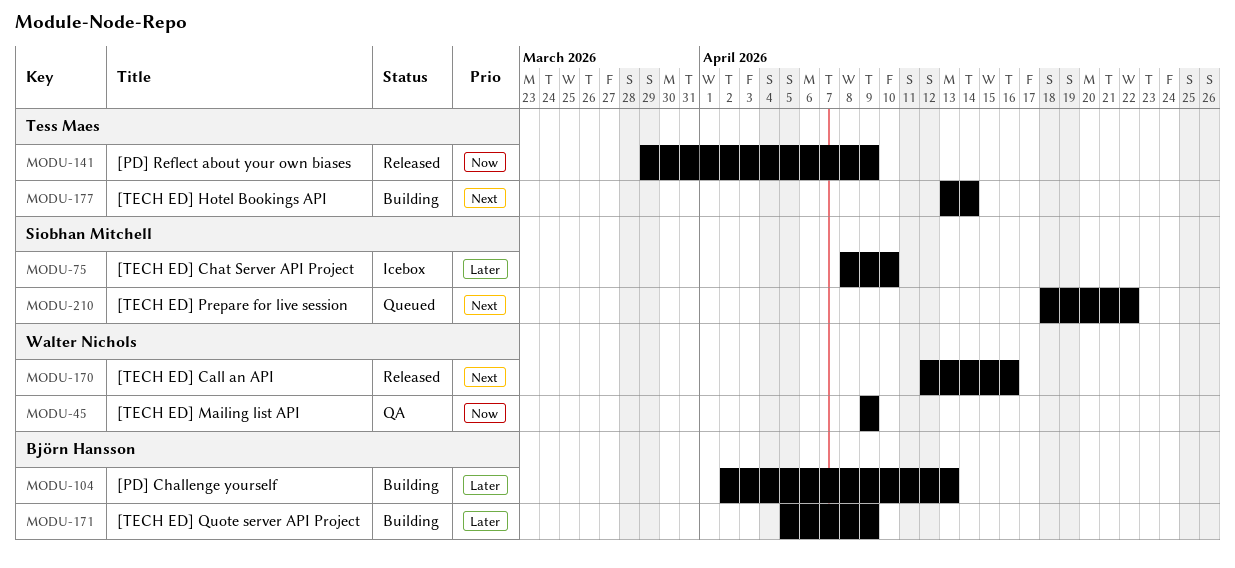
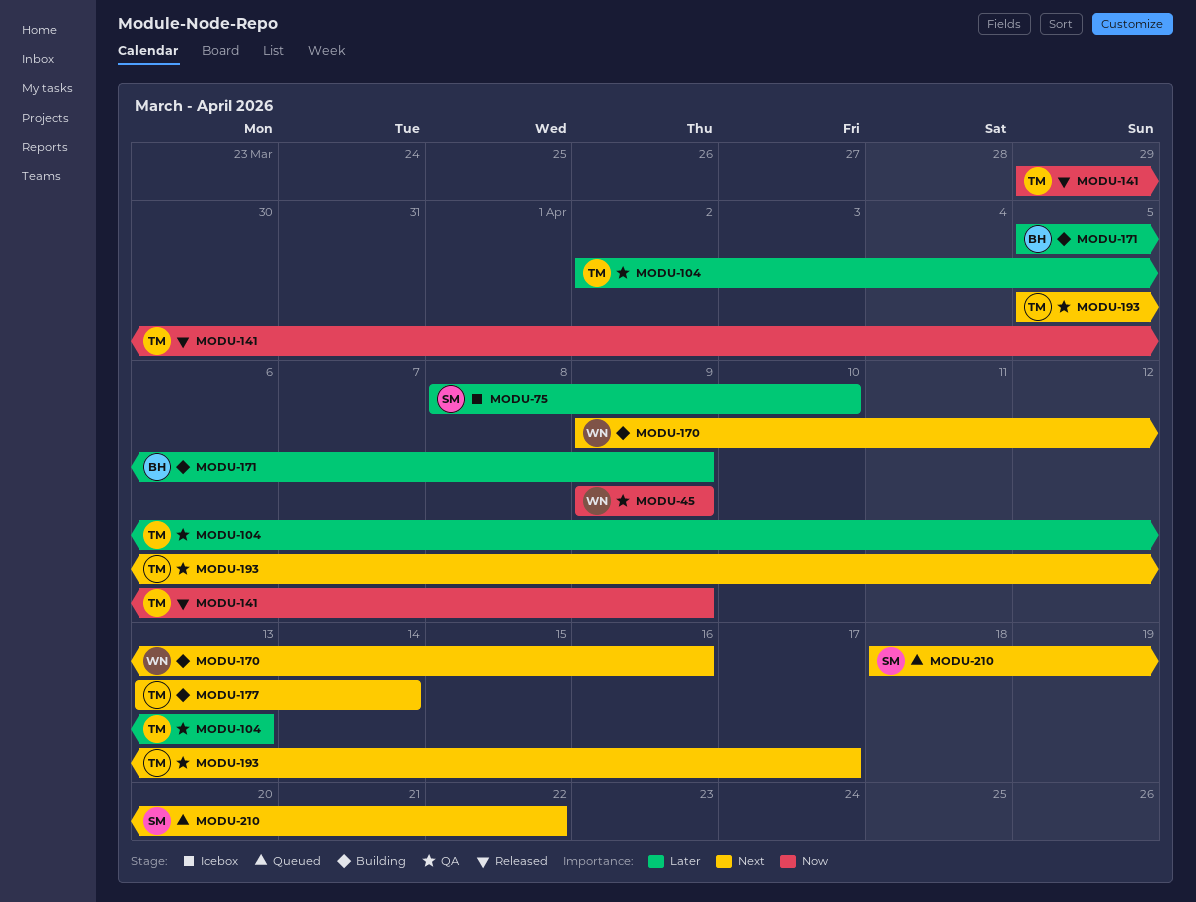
MODU-104, status: Building -> QA
MODU-104, owner: Björn Hansson -> Tess Maes
MODU-170, status: Released -> Building
MODU-170, start: Apr 12 -> Apr 9
MODU-193: none -> present

